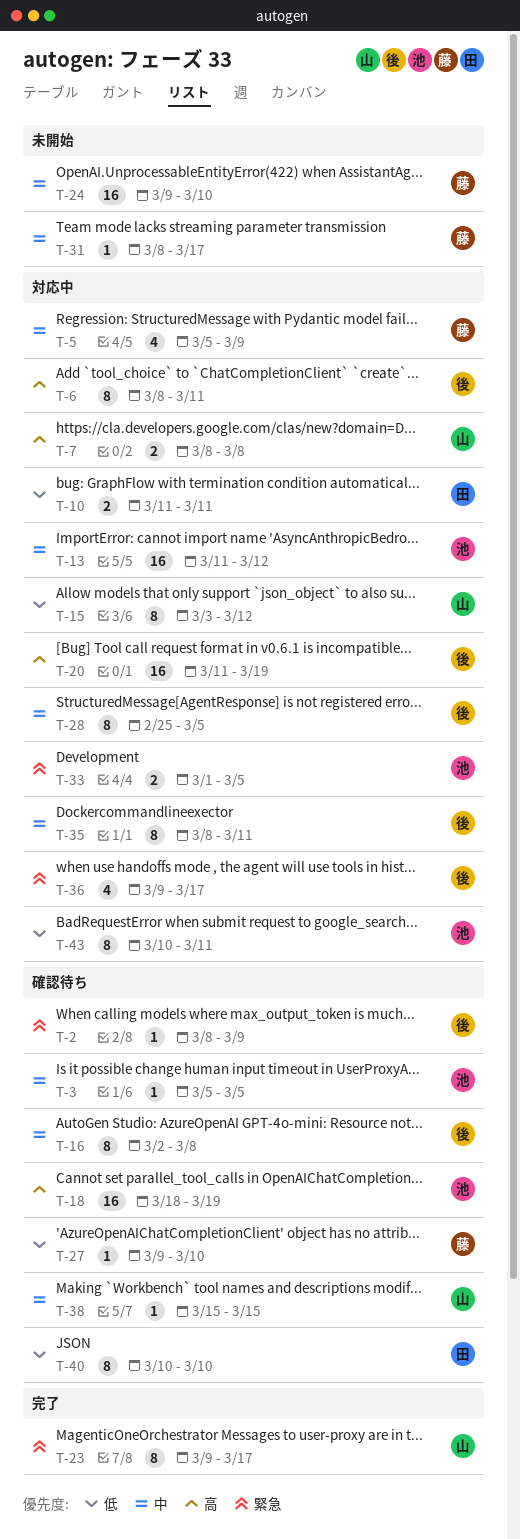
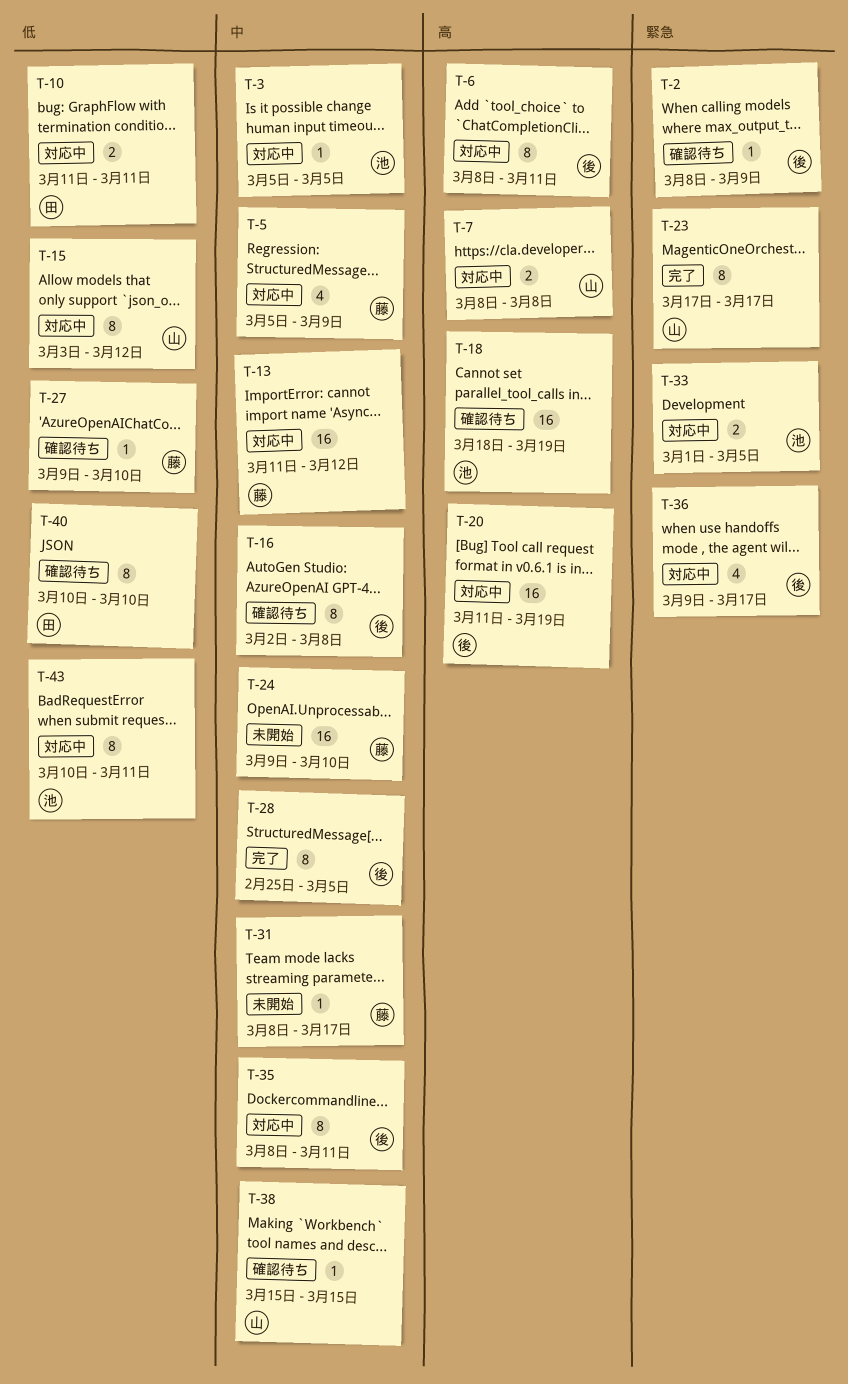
T-3, status: 確認待ち -> 対応中
T-13, owner: 池 -> 藤
T-23, start: Mar 9 -> Mar 17
T-28, status: 対応中 -> 完了

